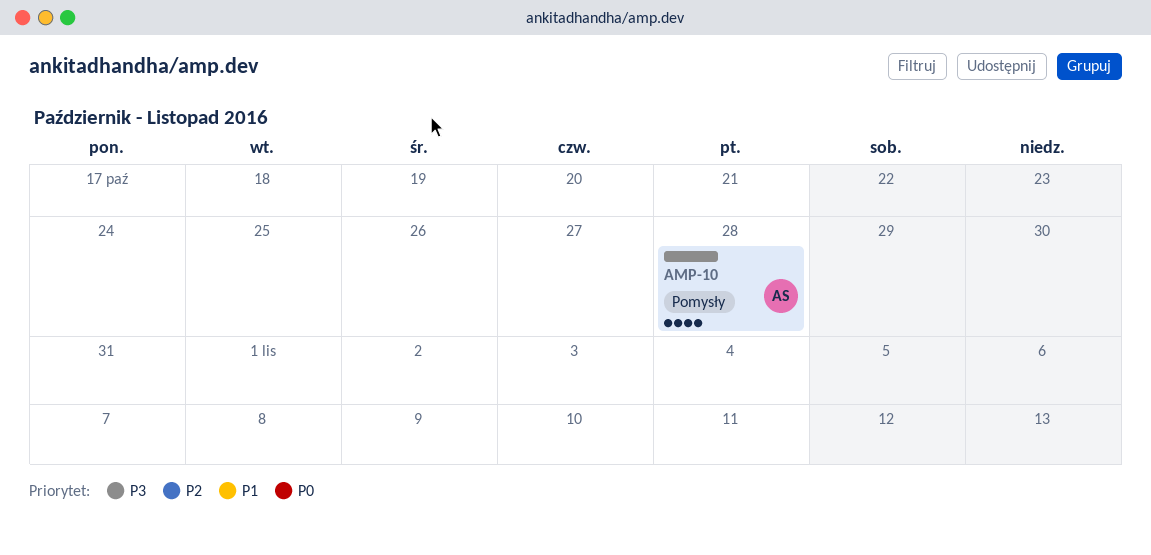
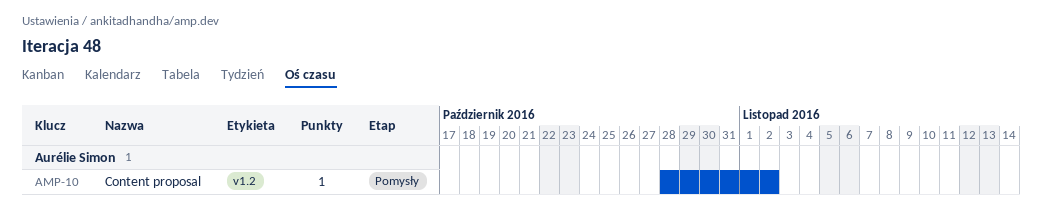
AMP-10, estimate: 4 -> 1
AMP-10, due: Oct 28 -> Nov 2

